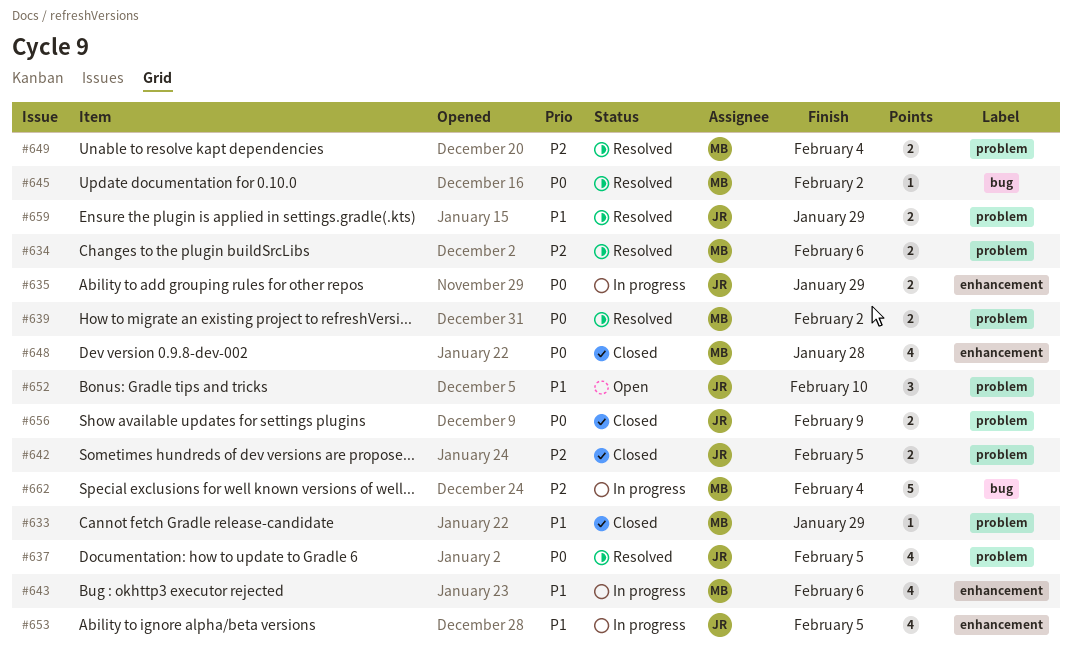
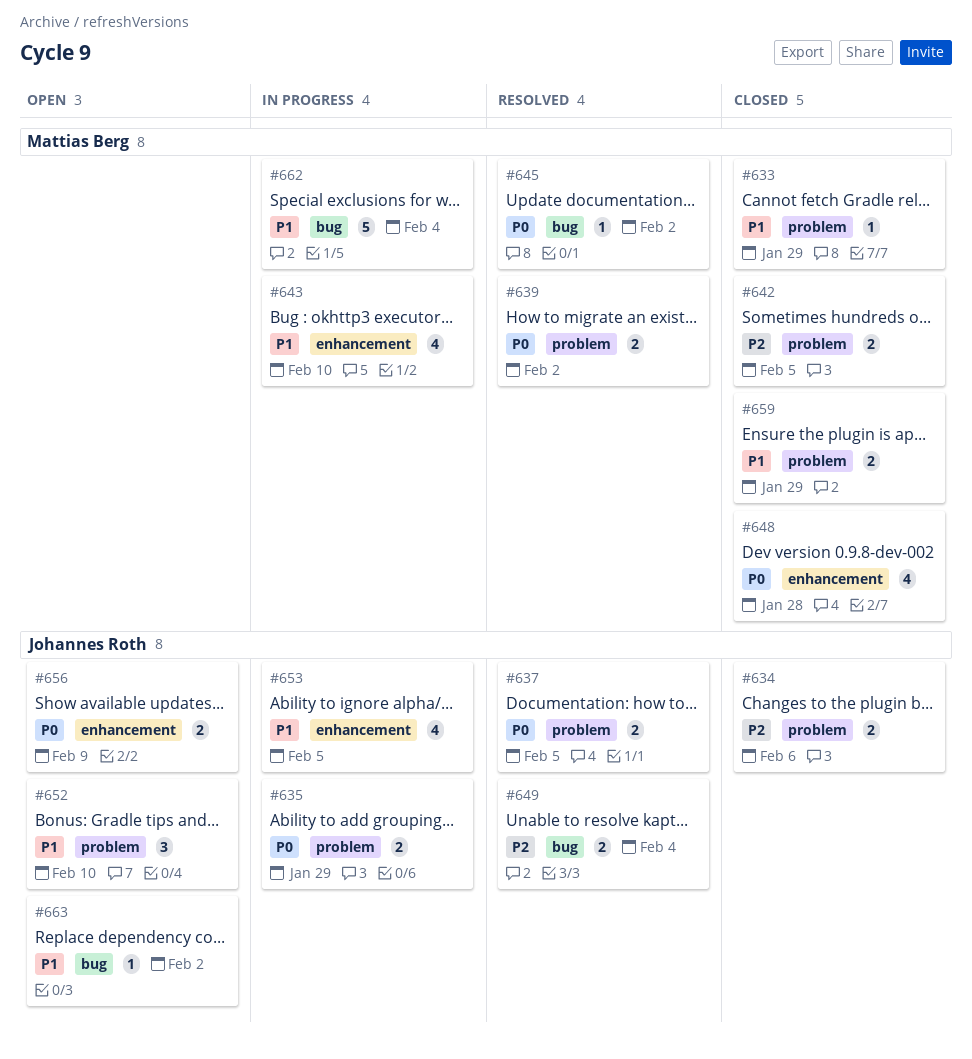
#634, status: Resolved -> Closed
#634, owner: Mattias Berg -> Johannes Roth
#635, label: enhancement -> problem
#637, estimate: 4 -> 2
#642, owner: Johannes Roth -> Mattias Berg
#643, due: Feb 6 -> Feb 10
#649, owner: Mattias Berg -> Johannes Roth
#649, label: problem -> bug
#656, status: Closed -> Open
#656, label: problem -> enhancement
#659, status: Resolved -> Closed
#659, owner: Johannes Roth -> Mattias Berg
#662, priority: P2 -> P1
#663: none -> present

